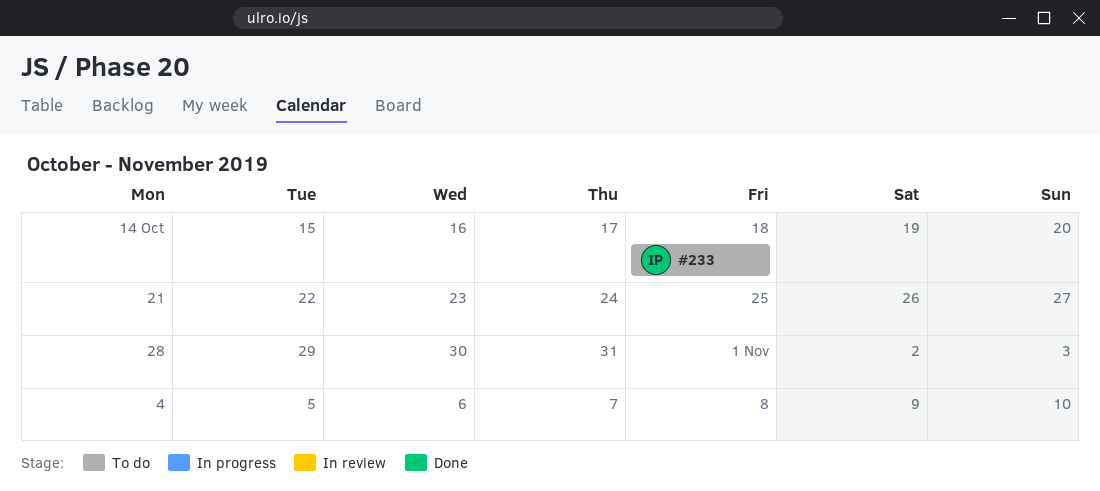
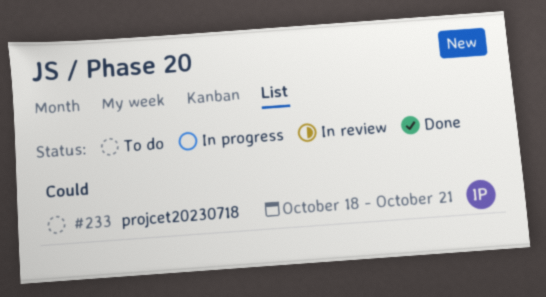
#233, due: Oct 18 -> Oct 21

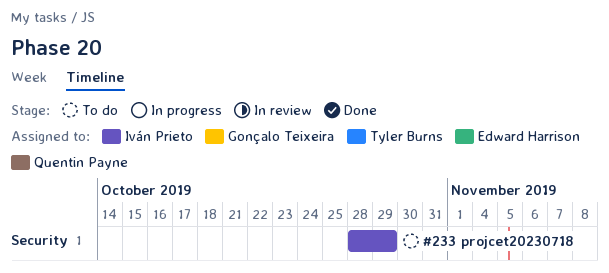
#233, start: Oct 18 -> Oct 28
#233, due: Oct 21 -> Oct 29

